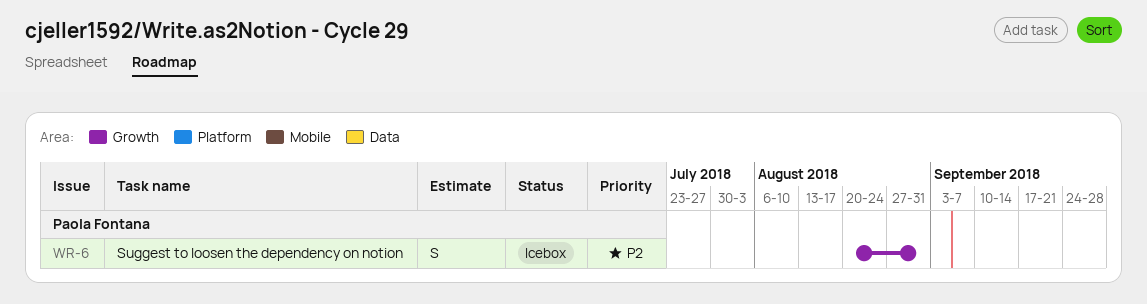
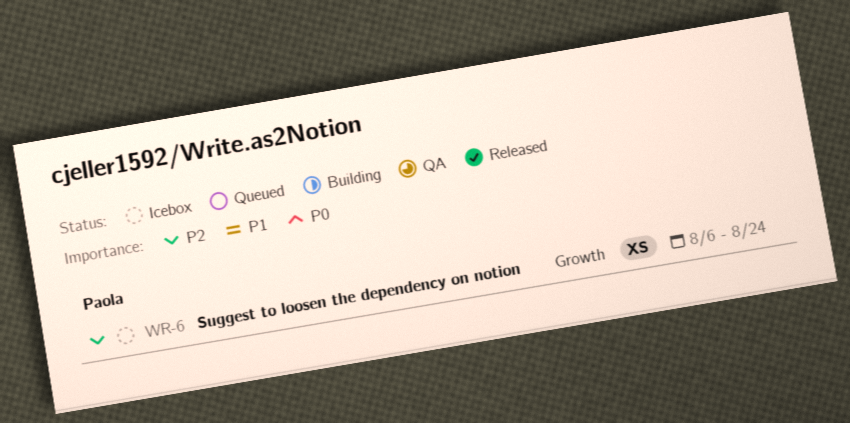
WR-6, estimate: S -> XS
WR-6, start: Aug 20 -> Aug 6
WR-6, due: Aug 31 -> Aug 24

